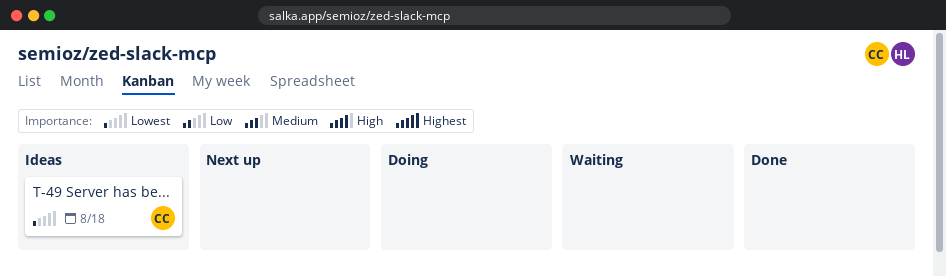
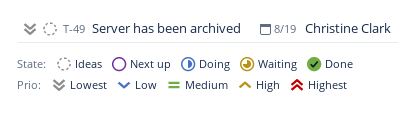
T-49, due: Aug 18 -> Aug 19

